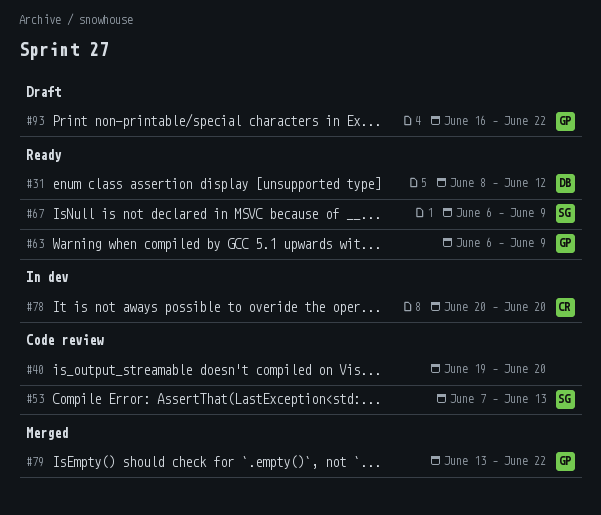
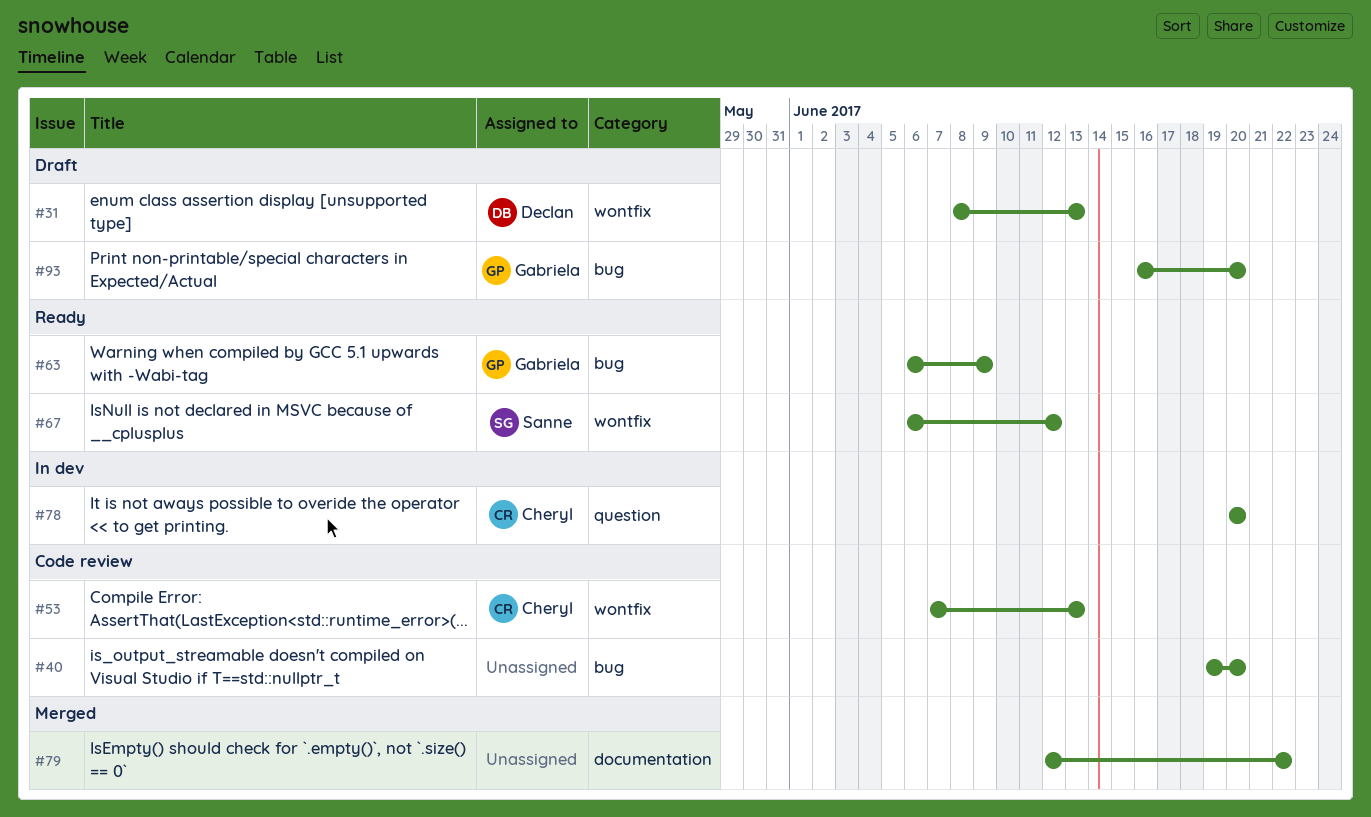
#31, status: Ready -> Draft
#31, due: Jun 12 -> Jun 13
#53, owner: Sanne -> Cheryl
#67, due: Jun 9 -> Jun 12
#79, owner: Gabriela -> none
#79, start: Jun 13 -> Jun 12
#93, due: Jun 22 -> Jun 20

